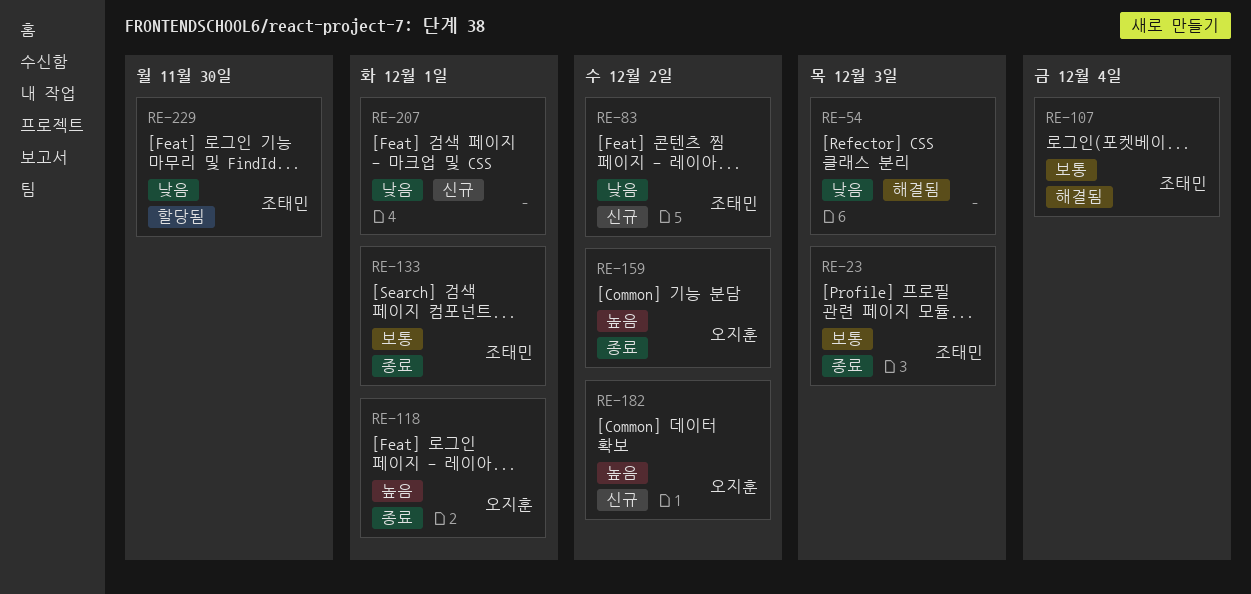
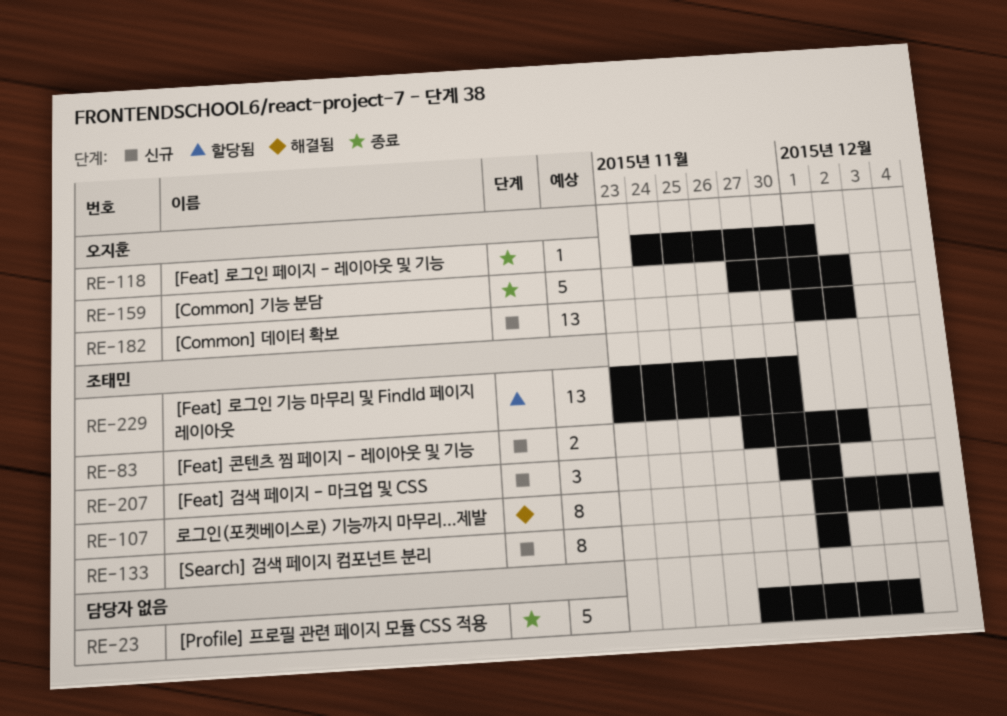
RE-23, owner: 조태민 -> none
RE-54: present -> none
RE-133, status: 종료 -> 신규
RE-207, owner: none -> 조태민

